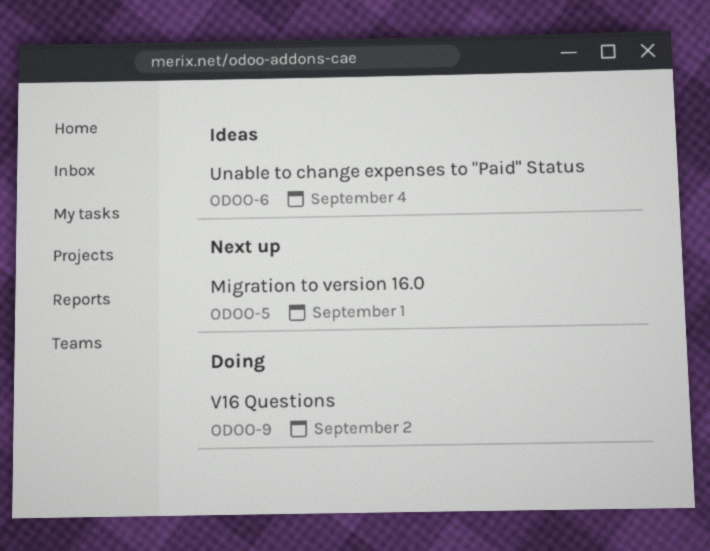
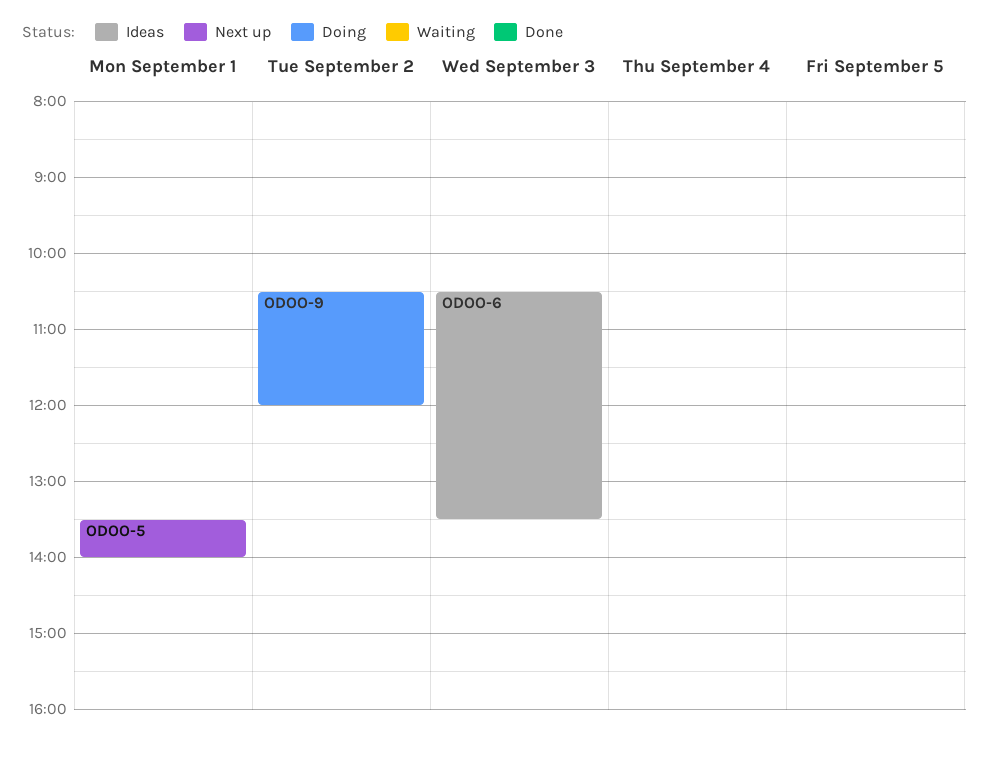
ODOO-6, day: Sep 4 -> Sep 3

